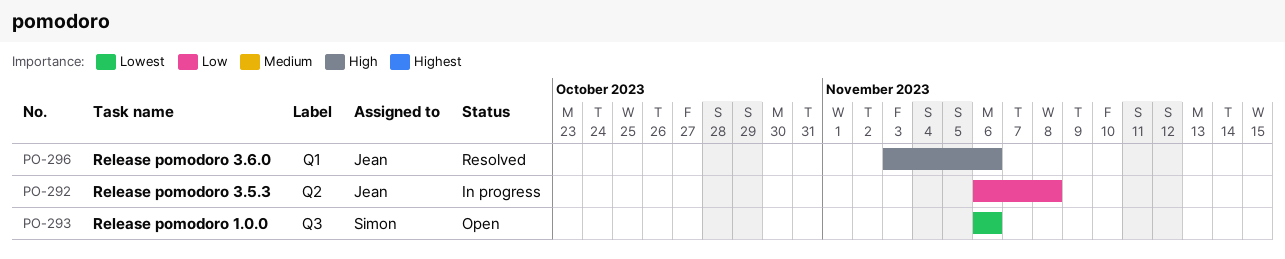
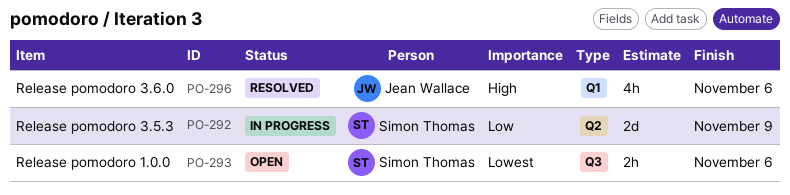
PO-292, owner: Jean Wallace -> Simon Thomas
PO-292, due: Nov 8 -> Nov 9

